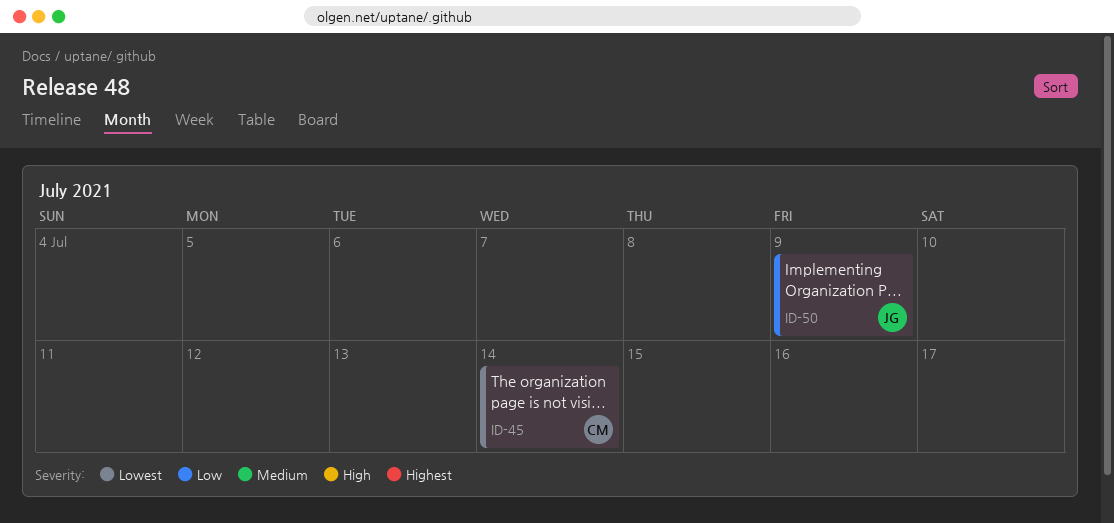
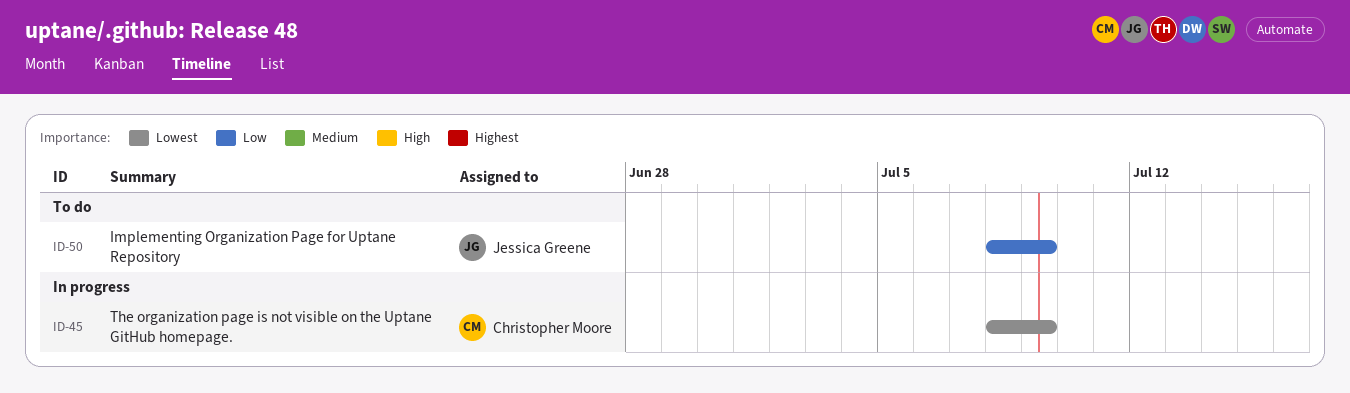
ID-45, due: Jul 14 -> Jul 9

